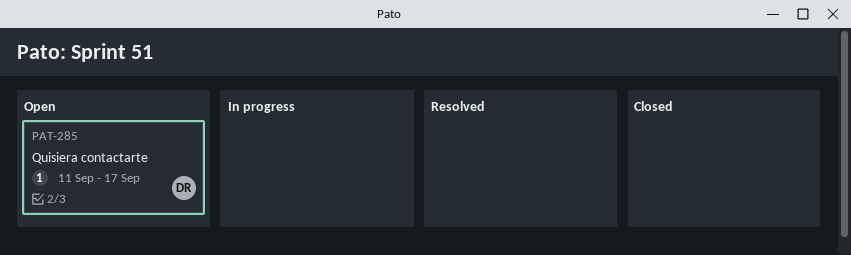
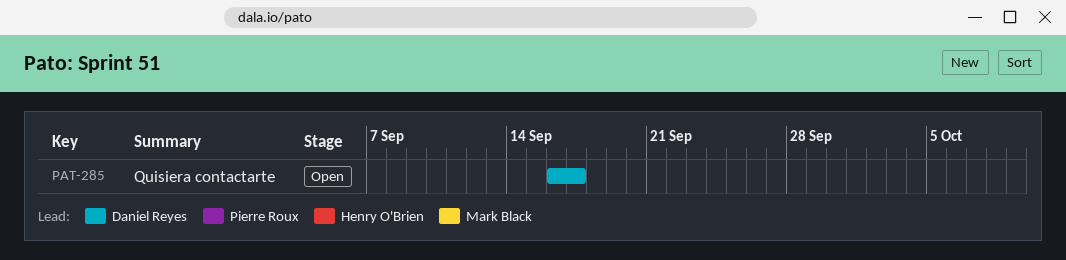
PAT-285, start: Sep 11 -> Sep 16

